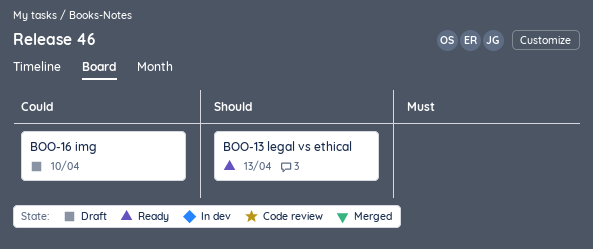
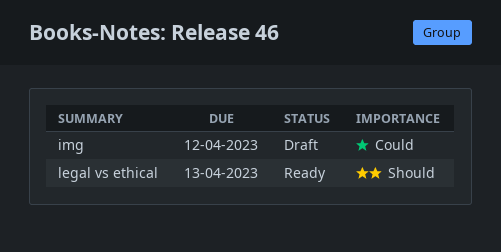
img, due: Apr 10 -> Apr 12

